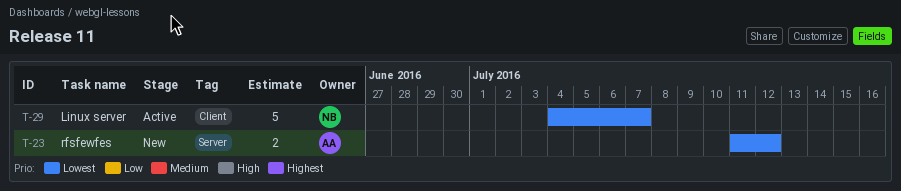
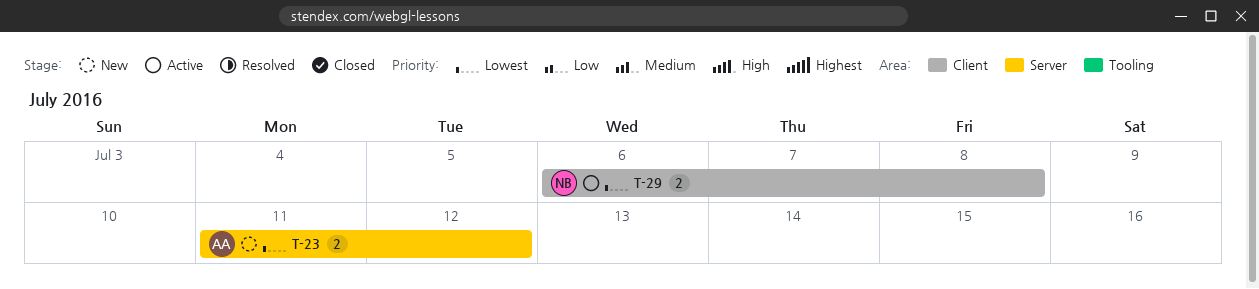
T-29, estimate: 5 -> 2
T-29, start: Jul 4 -> Jul 6
T-29, due: Jul 7 -> Jul 8

